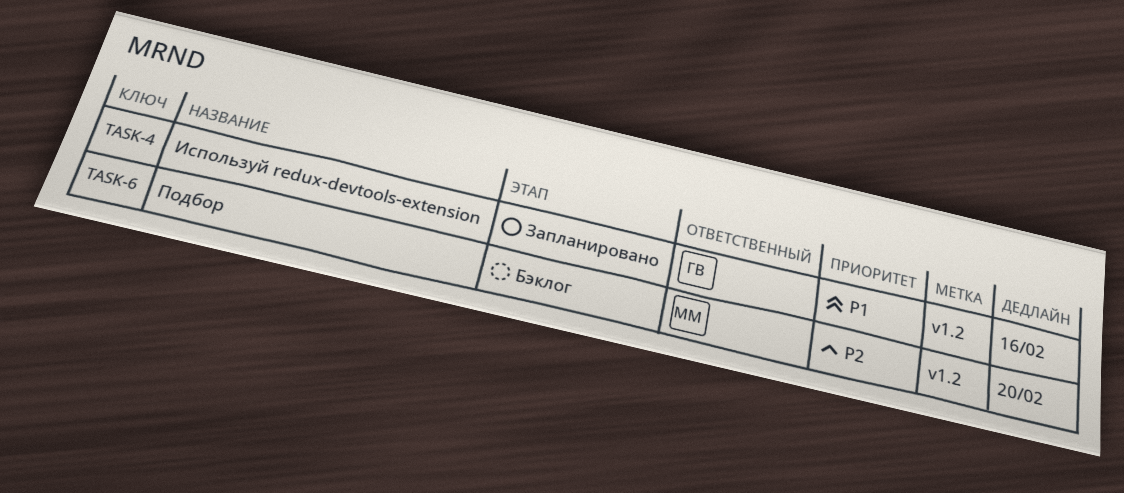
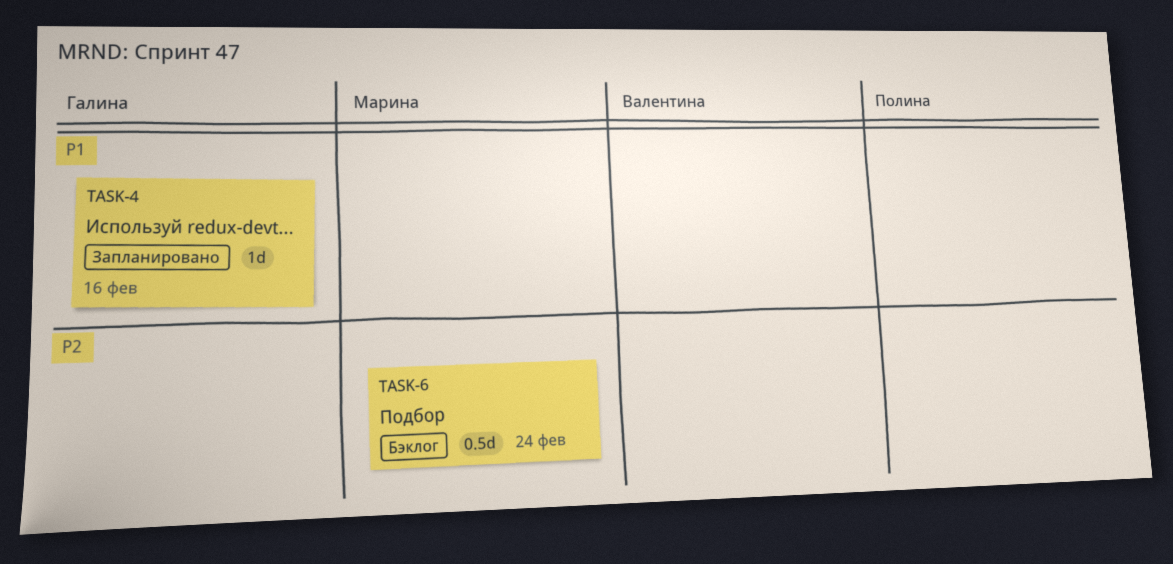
TASK-6, due: Feb 20 -> Feb 24

